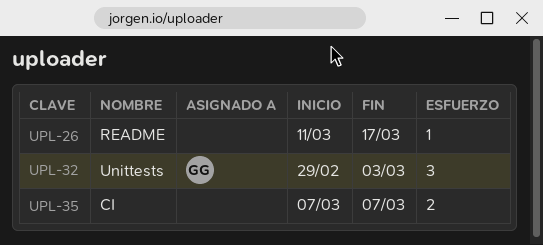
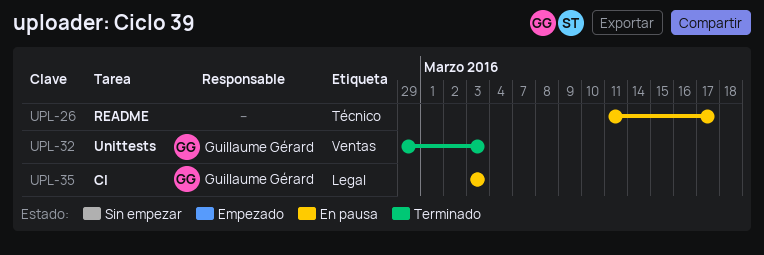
UPL-35, owner: none -> Guillaume Gérard
UPL-35, start: Mar 7 -> Mar 3
UPL-35, due: Mar 7 -> Mar 3

